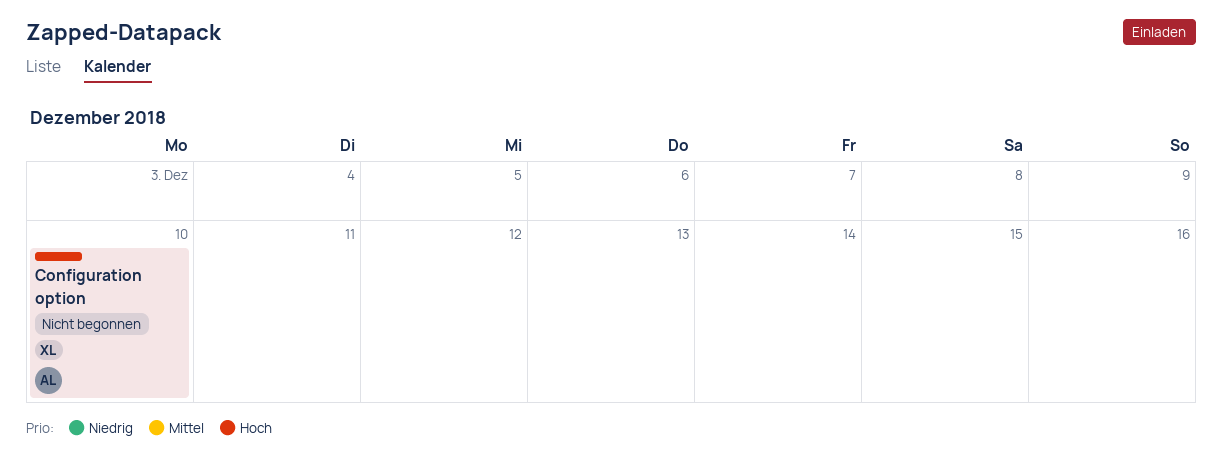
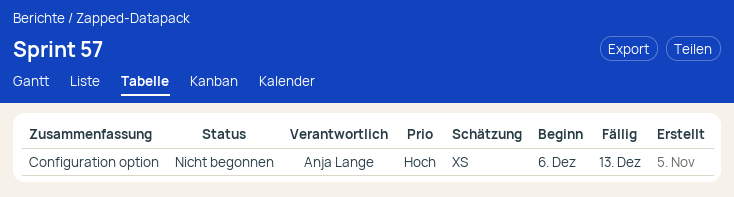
Configuration option, estimate: XL -> XS
Configuration option, due: Dec 10 -> Dec 13

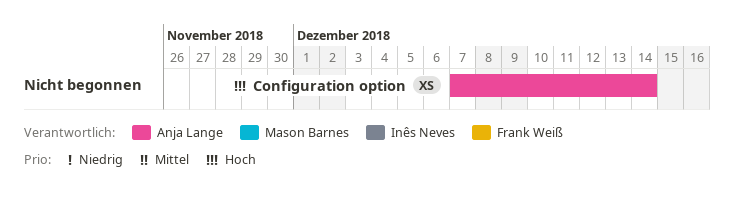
Configuration option, start: Dec 6 -> Dec 7
Configuration option, due: Dec 13 -> Dec 14

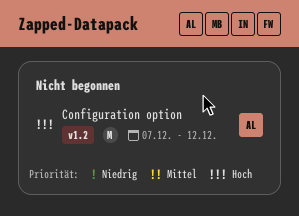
Configuration option, estimate: XS -> M
Configuration option, due: Dec 14 -> Dec 12

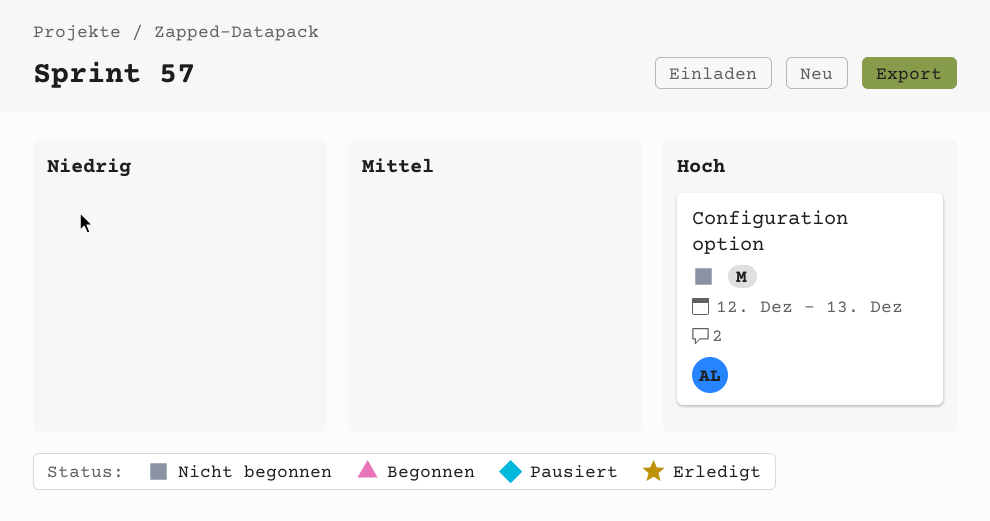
Configuration option, start: Dec 7 -> Dec 12
Configuration option, due: Dec 12 -> Dec 13

